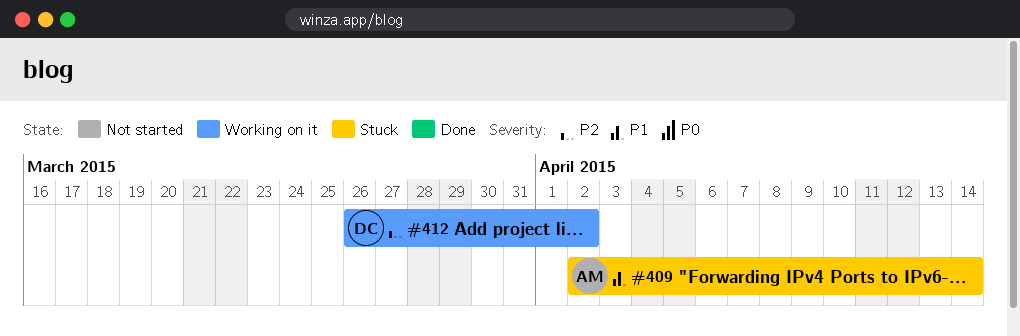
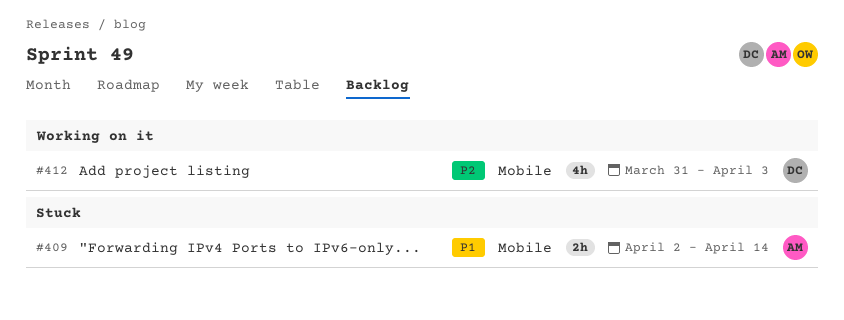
#412, start: Mar 26 -> Mar 31
#412, due: Apr 2 -> Apr 3

